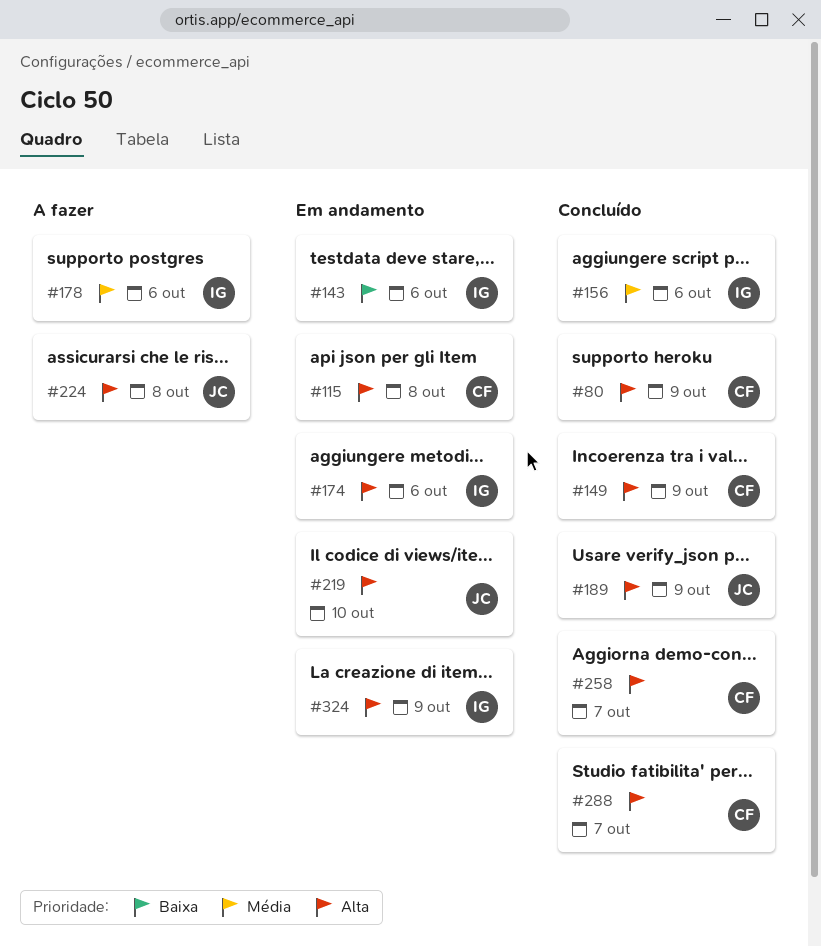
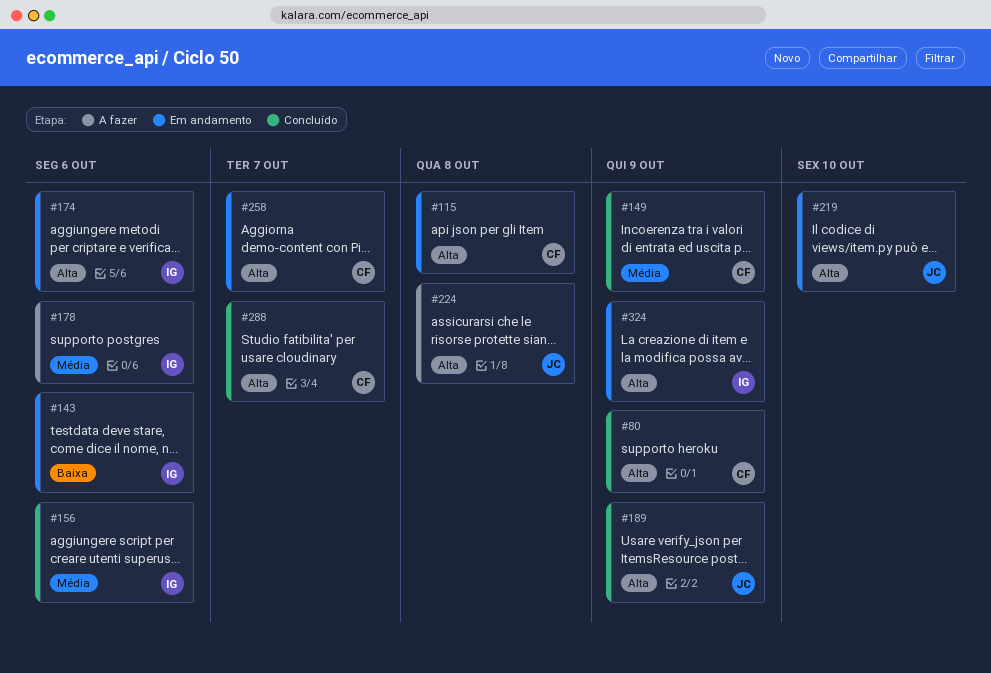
#149, priority: Alta -> Média
#258, status: Concluído -> Em andamento

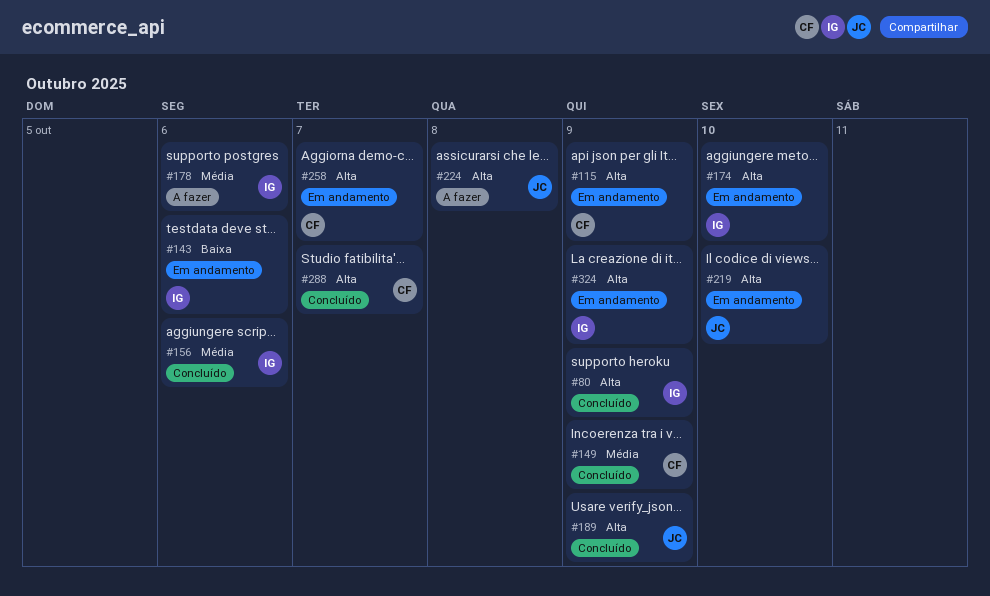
#80, owner: CF -> IG
#115, due: Oct 8 -> Oct 9
#174, due: Oct 6 -> Oct 10

